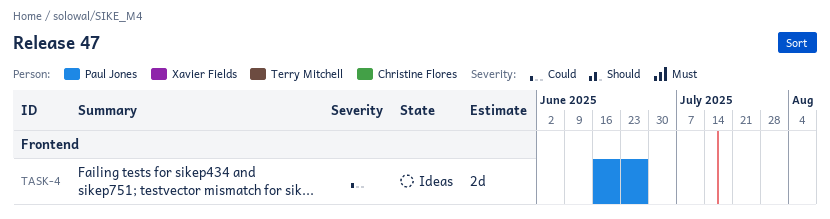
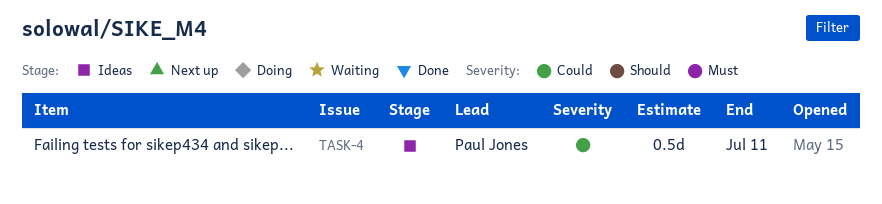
TASK-4, estimate: 2d -> 0.5d
TASK-4, due: Jun 27 -> Jul 11

